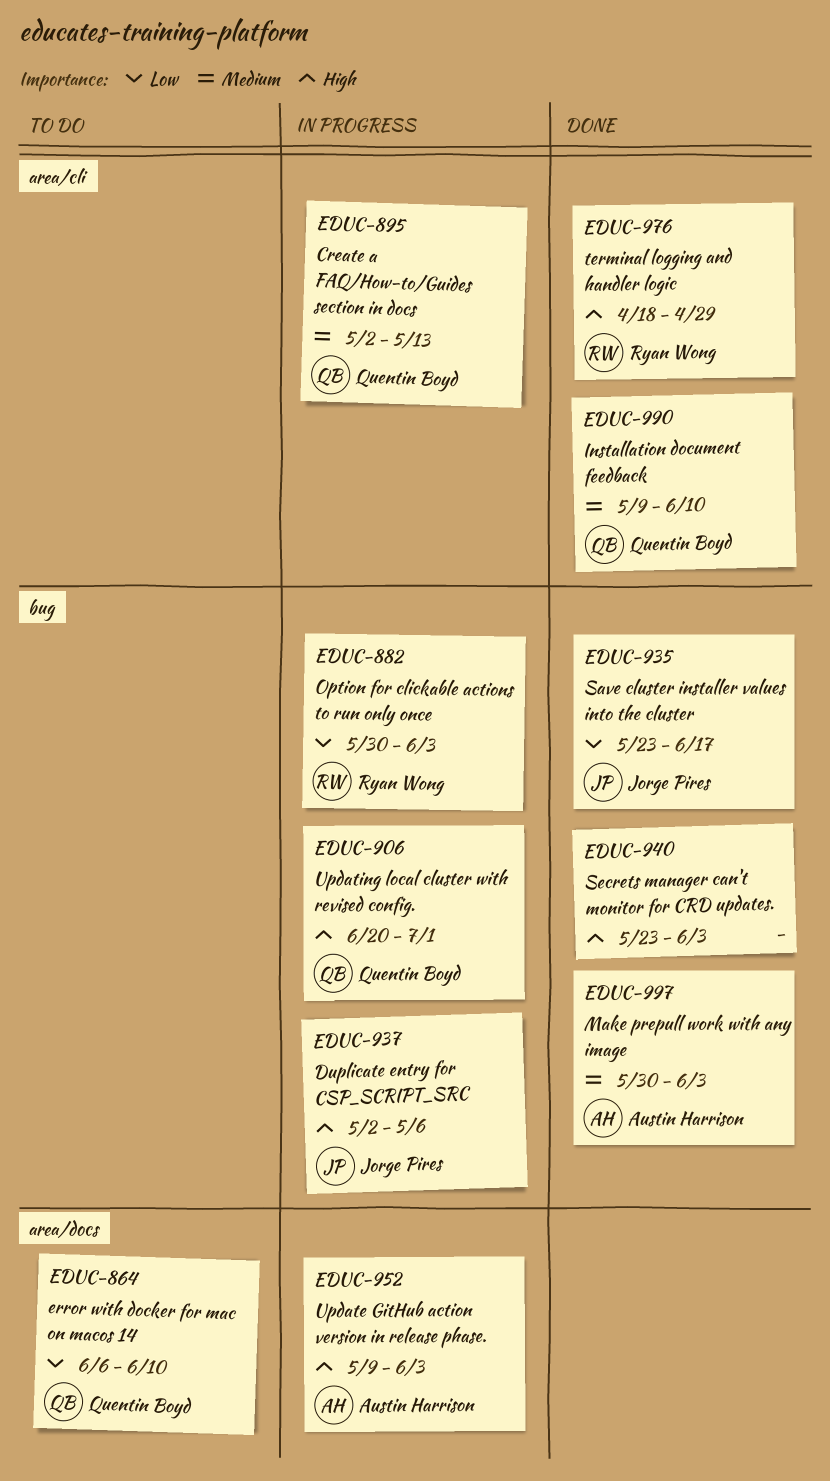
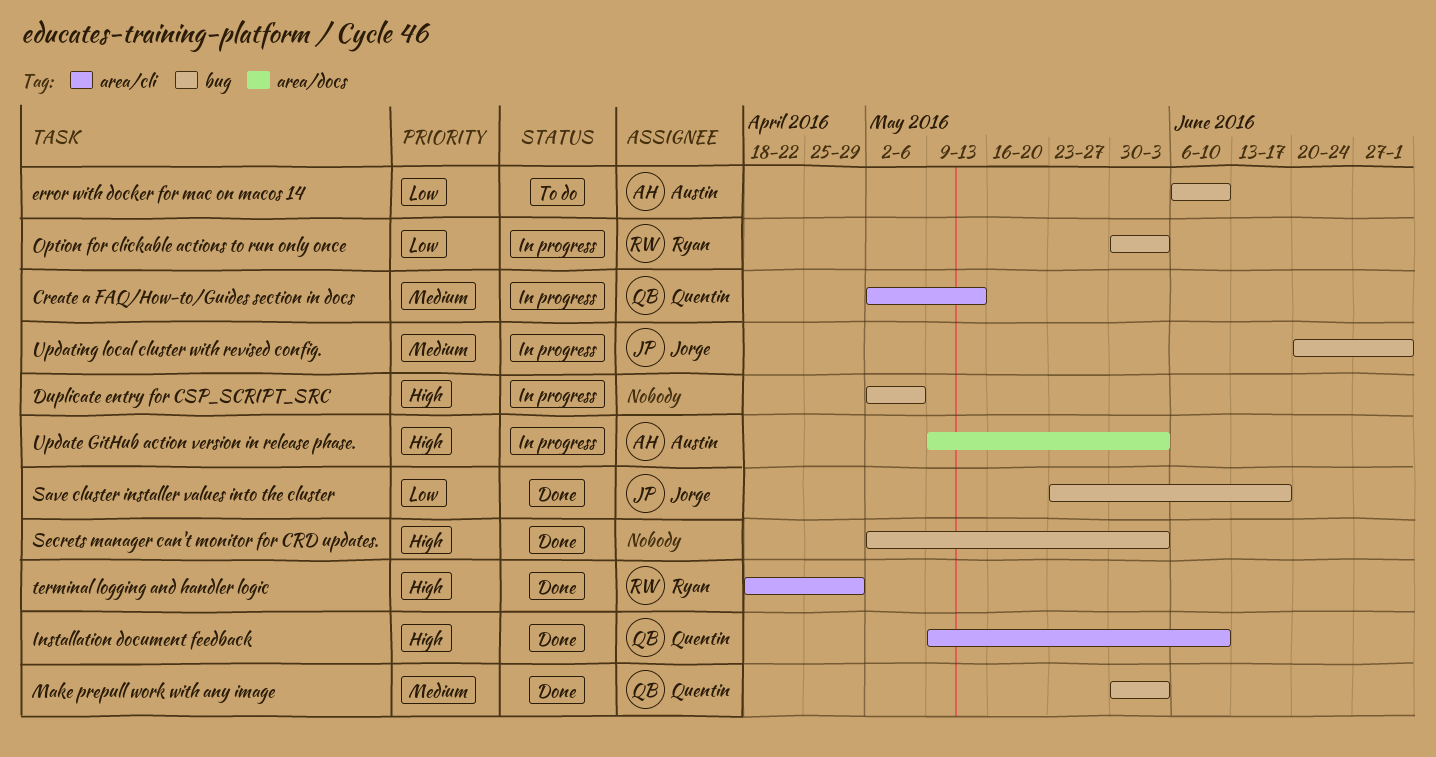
Duplicate entry for CSP_SCRIPT_SRC, owner: Jorge Pires -> none
error with docker for mac on macos 14, owner: Quentin Boyd -> Austin Harrison
error with docker for mac on macos 14, label: area/docs -> bug
Installation document feedback, priority: Medium -> High
Make prepull work with any image, owner: Austin Harrison -> Quentin Boyd
Secrets manager can't monitor for CRD updates., start: May 23 -> May 2
Updating local cluster with revised config., owner: Quentin Boyd -> Jorge Pires
Updating local cluster with revised config., priority: High -> Medium

